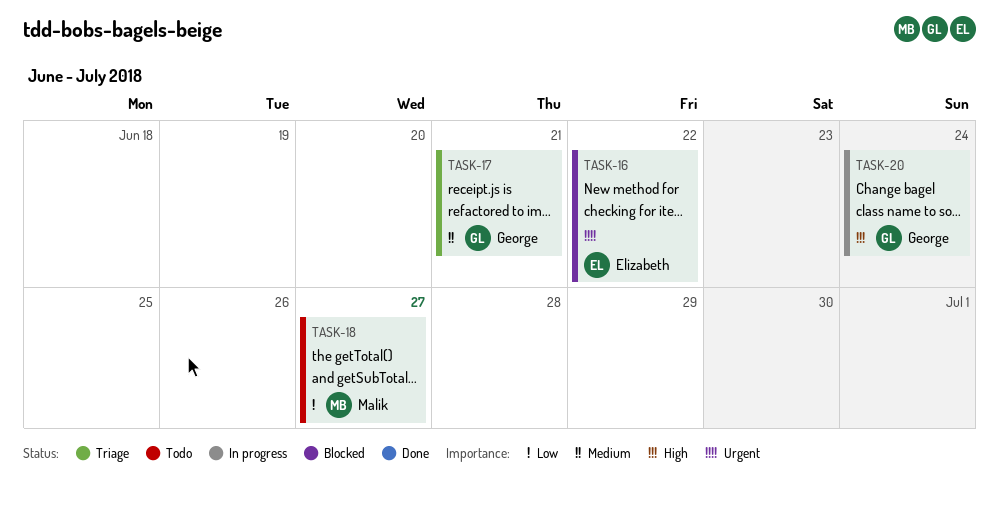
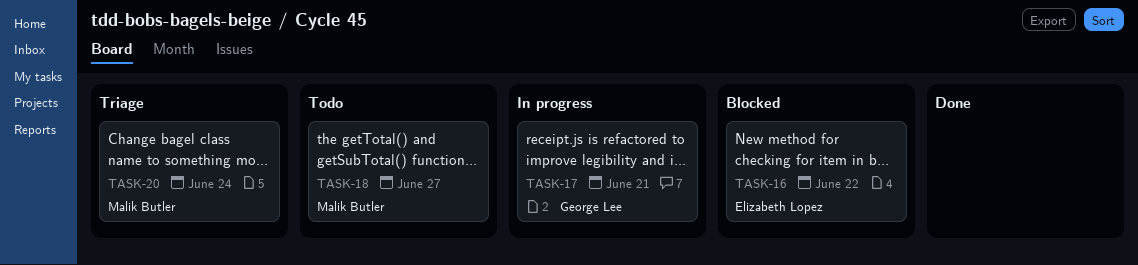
TASK-17, status: Triage -> In progress
TASK-20, status: In progress -> Triage
TASK-20, owner: George Lee -> Malik Butler

